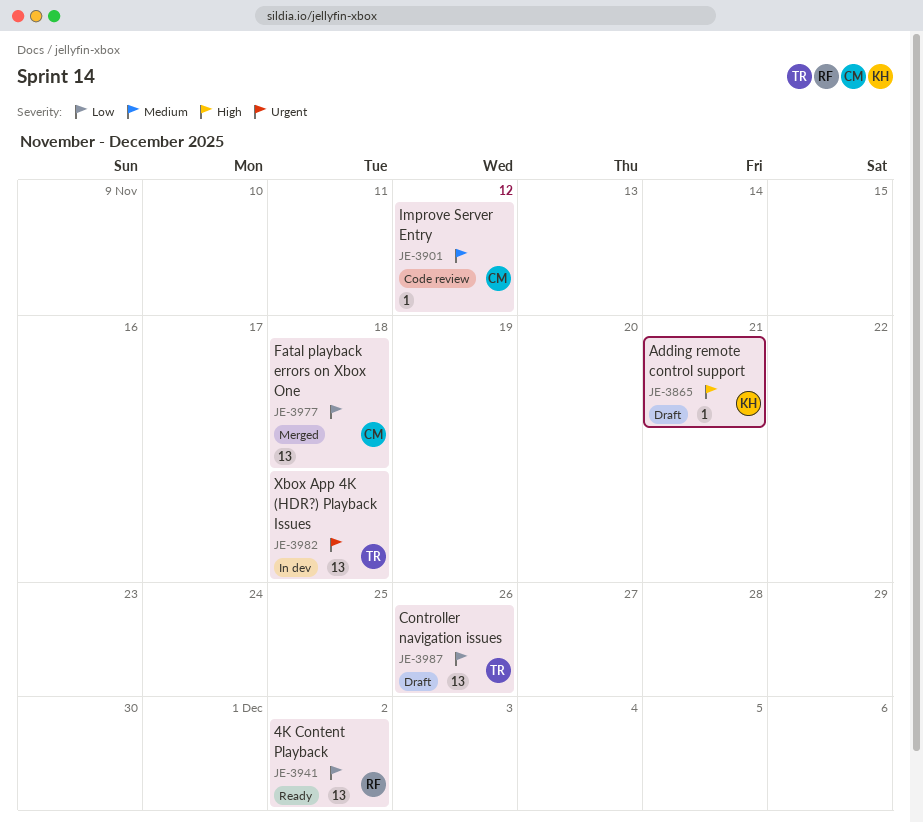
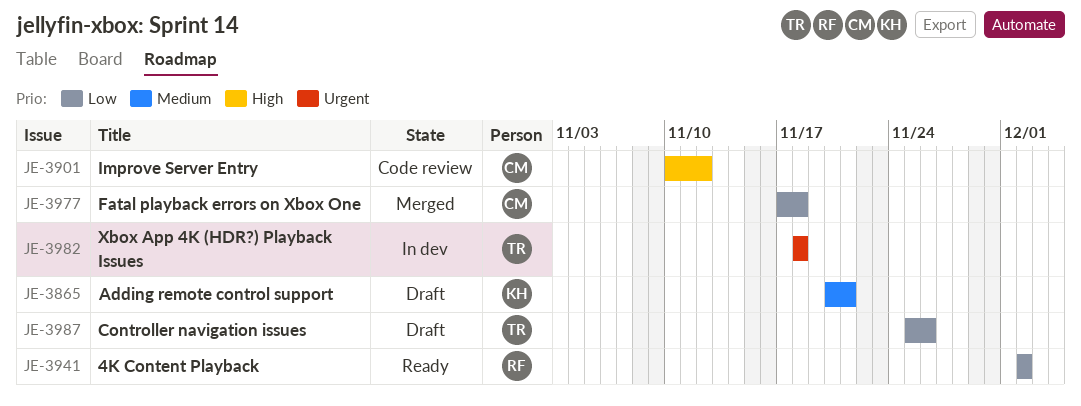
JE-3865, priority: High -> Medium
JE-3901, priority: Medium -> High

